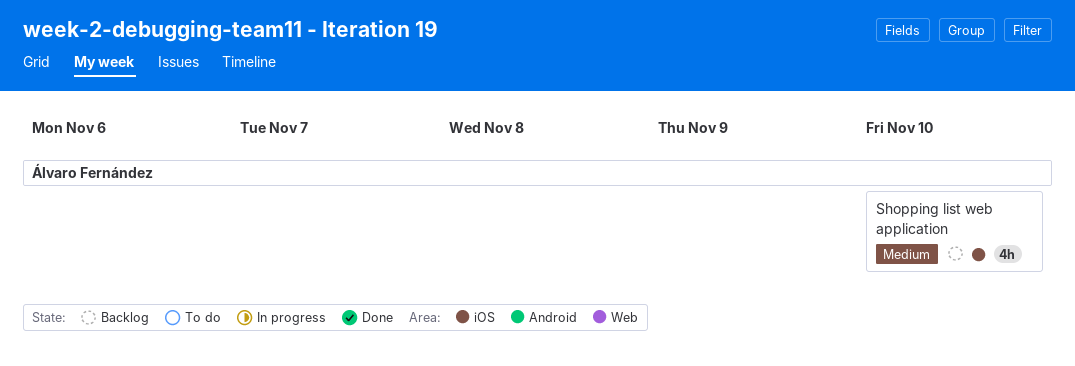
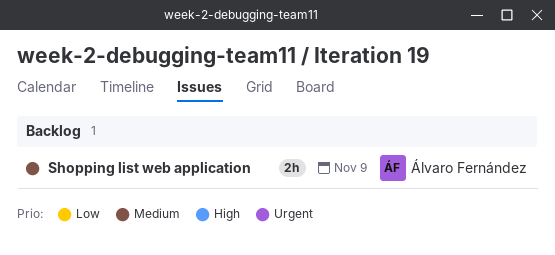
Shopping list web application, estimate: 4h -> 2h
Shopping list web application, due: Nov 10 -> Nov 9

